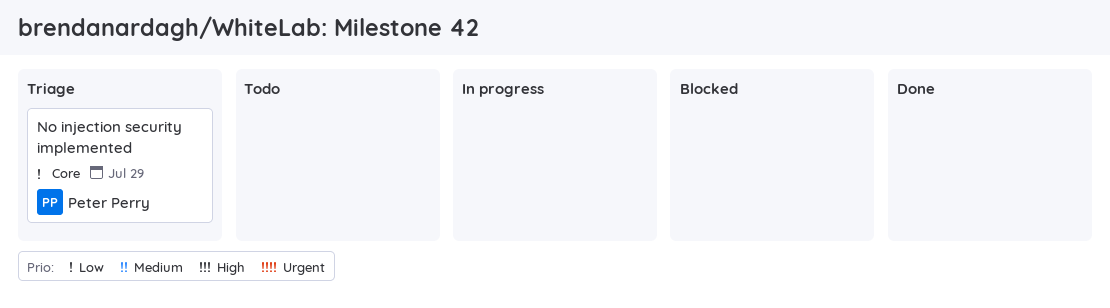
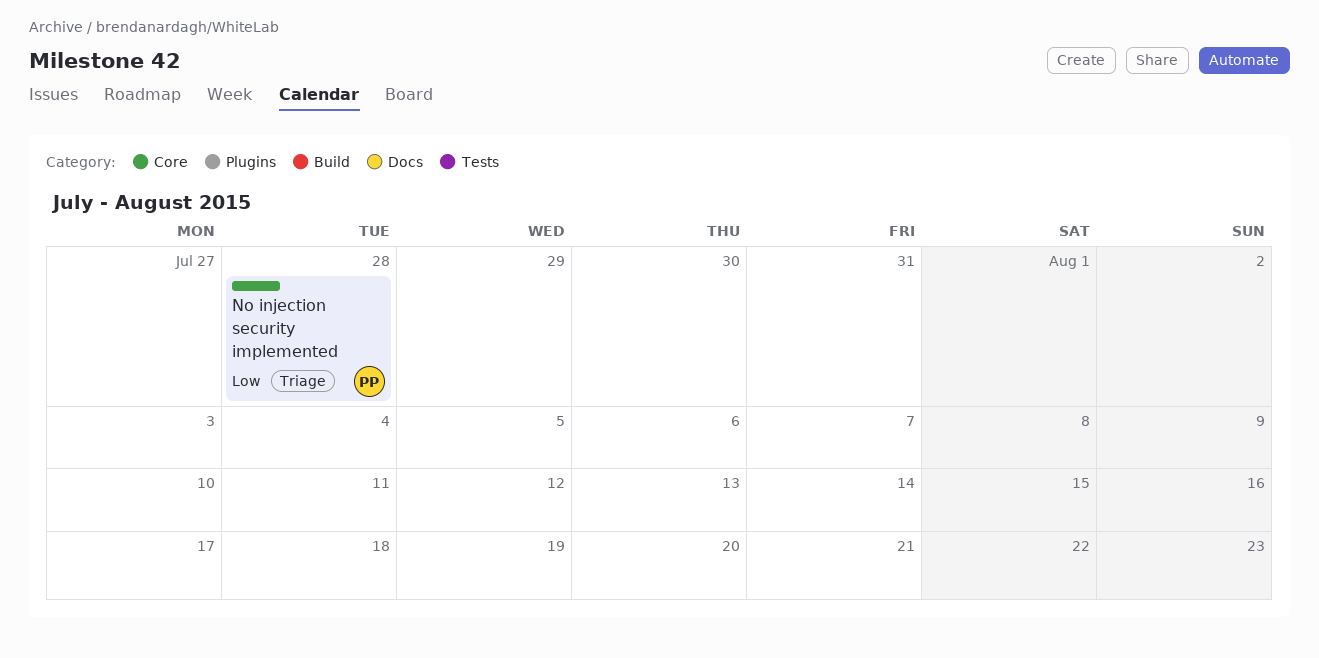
No injection security implemented, due: Jul 29 -> Jul 28

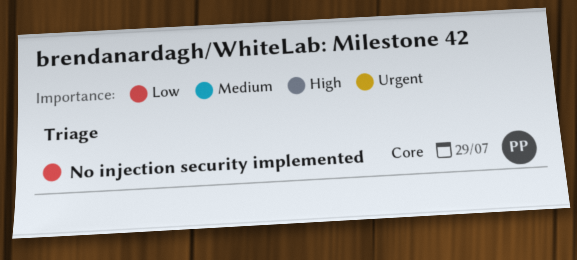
No injection security implemented, due: Jul 28 -> Jul 29

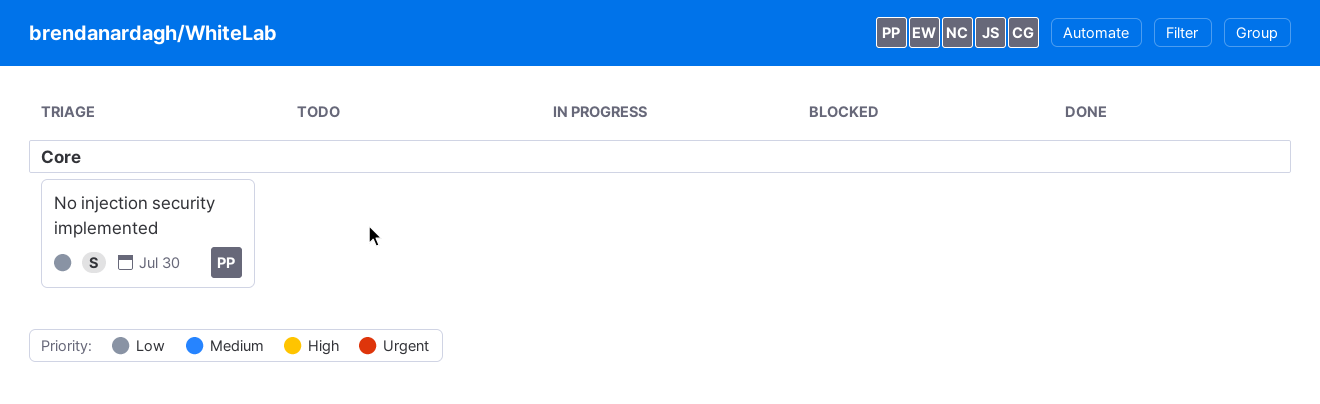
No injection security implemented, due: Jul 29 -> Jul 30

